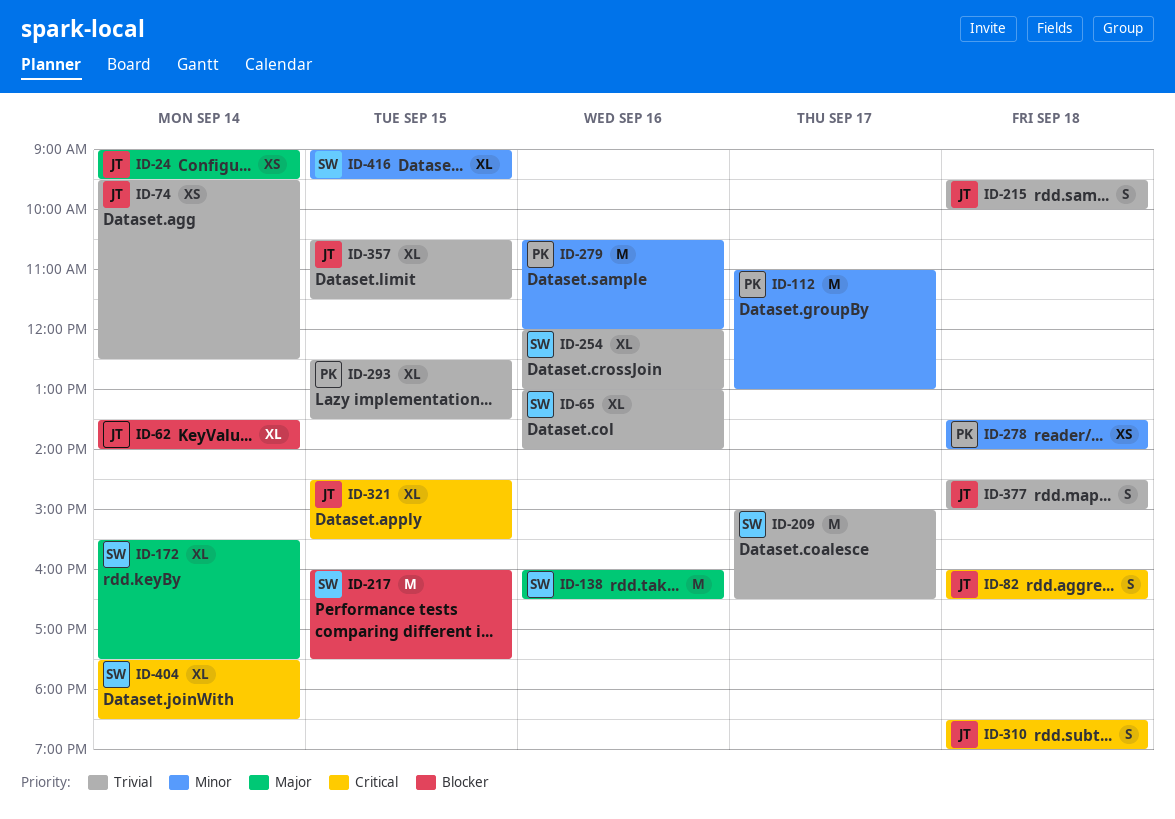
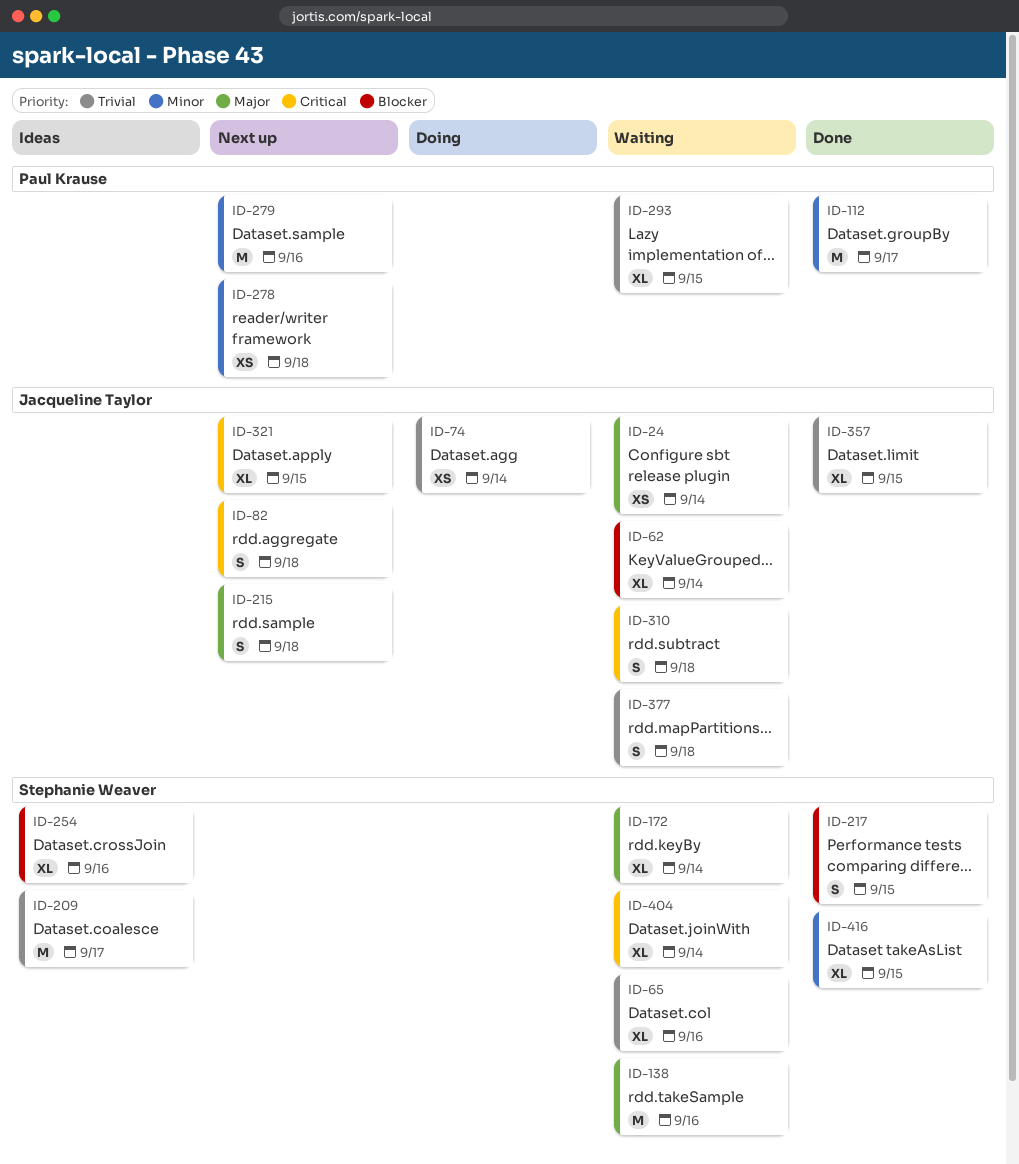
ID-215, priority: Trivial -> Major
ID-217, estimate: M -> S
ID-254, priority: Trivial -> Blocker

